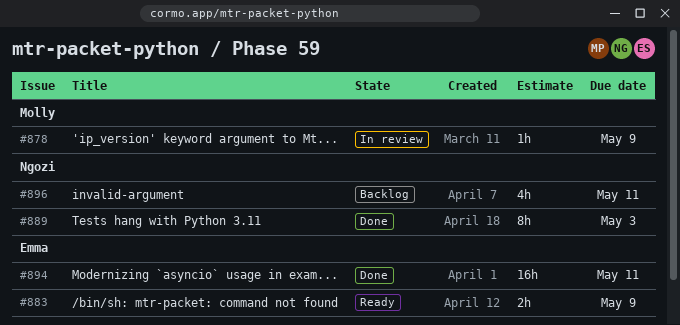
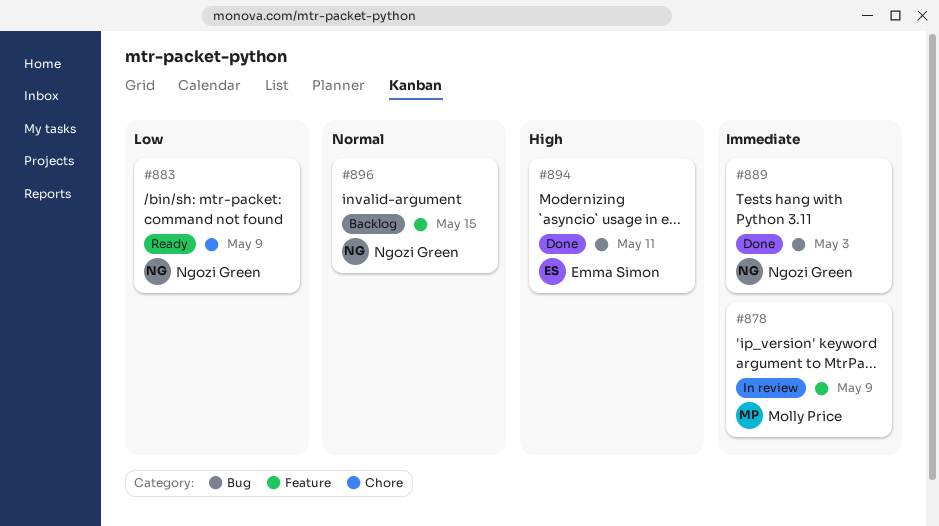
#883, owner: Emma Simon -> Ngozi Green
#896, due: May 11 -> May 15

